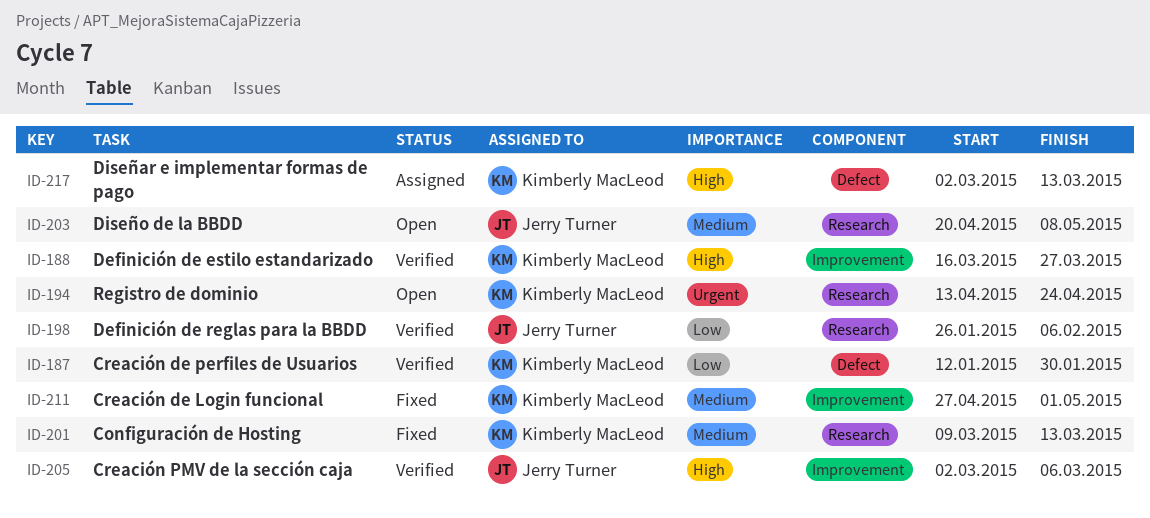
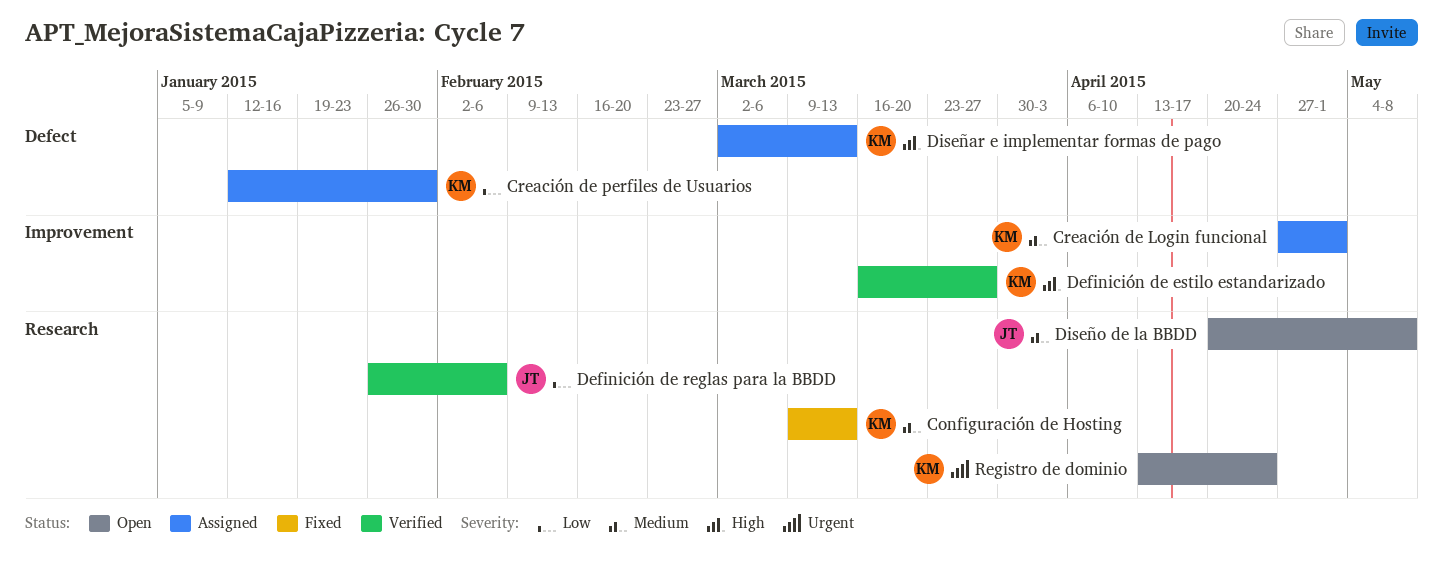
Creación de Login funcional, status: Fixed -> Assigned
Creación de perfiles de Usuarios, status: Verified -> Assigned
Creación PMV de la sección caja: present -> none

